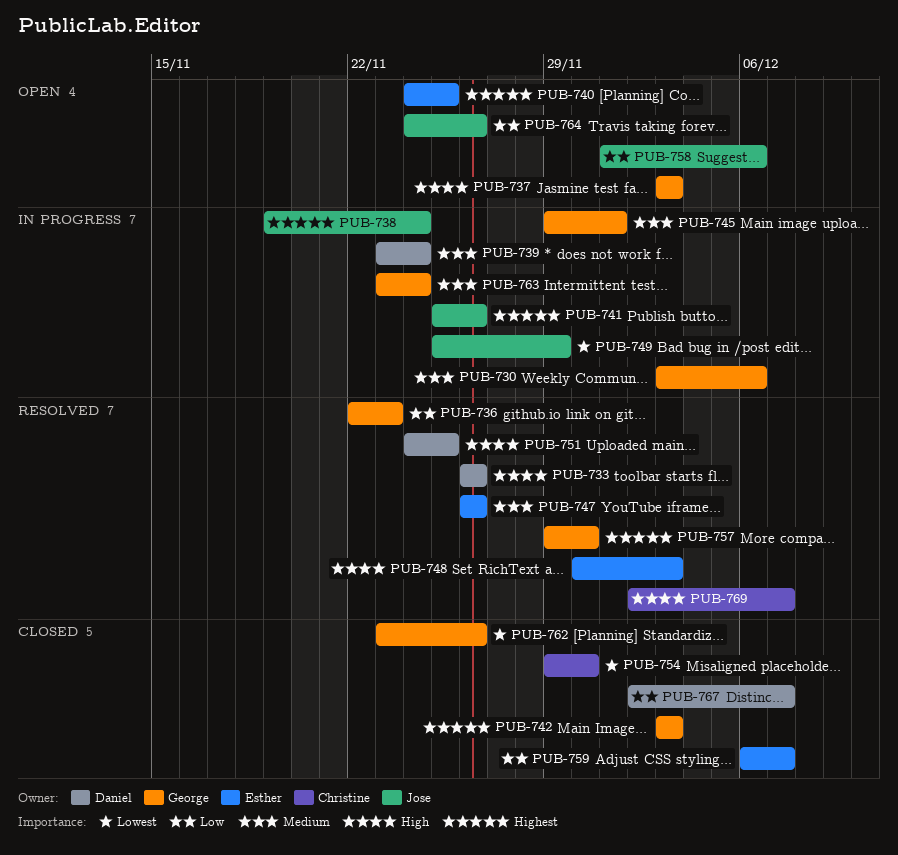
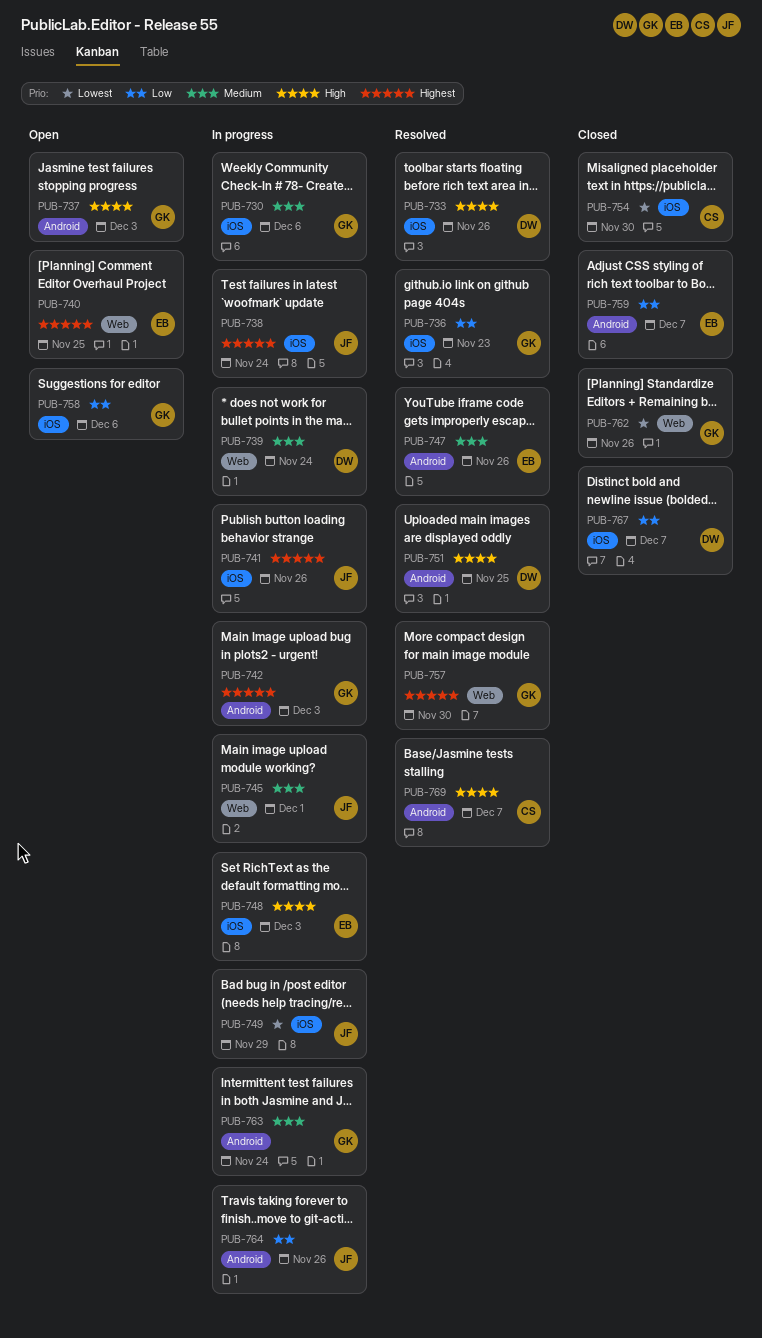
PUB-742, status: Closed -> In progress
PUB-745, owner: George -> Jose
PUB-748, status: Resolved -> In progress
PUB-758, owner: Jose -> George
PUB-764, status: Open -> In progress

